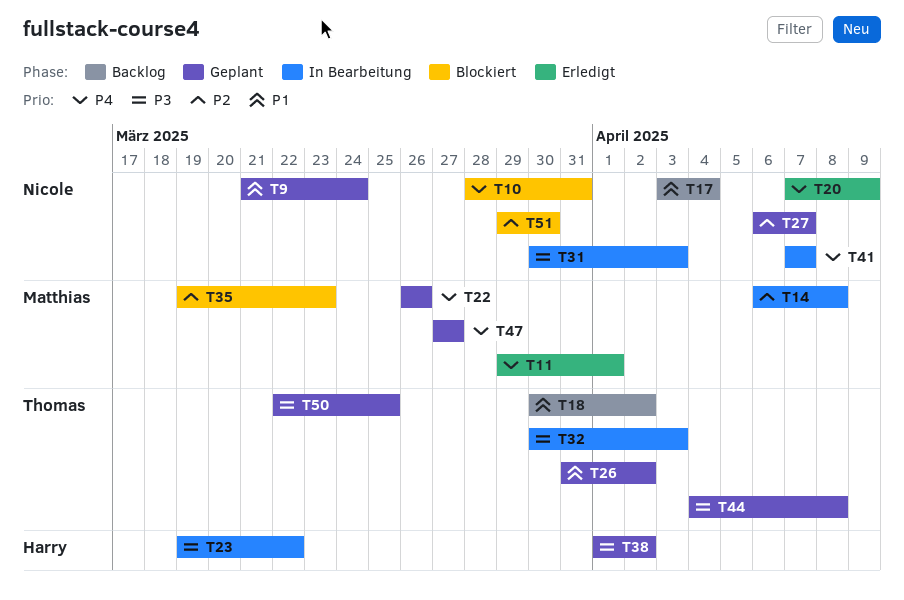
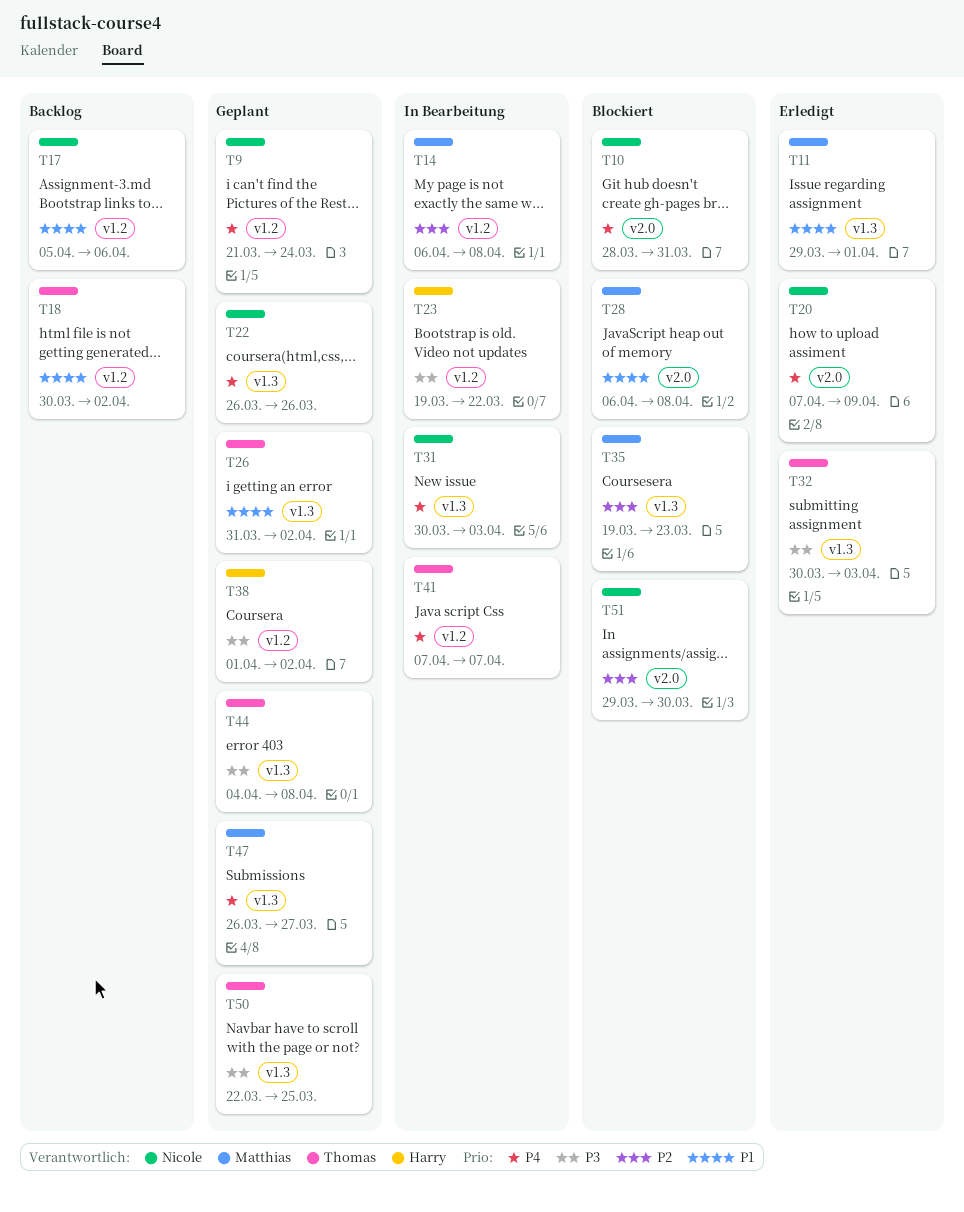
T9, priority: P1 -> P4
T11, priority: P4 -> P1
T17, start: Apr 3 -> Apr 5
T17, due: Apr 4 -> Apr 6
T22, owner: Matthias -> Nicole
T27: present -> none
T28: none -> present
T31, priority: P3 -> P4
T32, status: In Bearbeitung -> Erledigt
T41, owner: Nicole -> Thomas
T47, start: Mar 27 -> Mar 26

